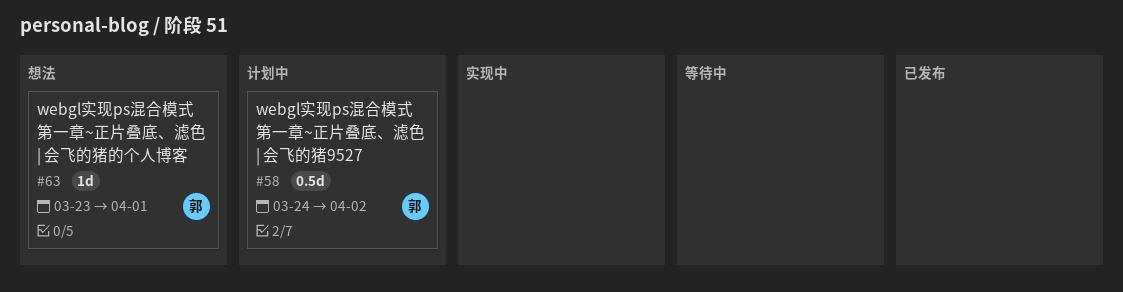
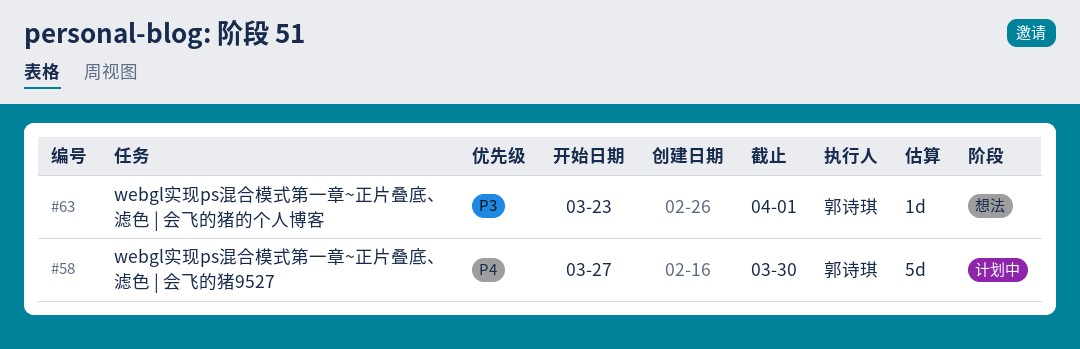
#58, estimate: 0.5d -> 5d
#58, start: Mar 24 -> Mar 27
#58, due: Apr 2 -> Mar 30

